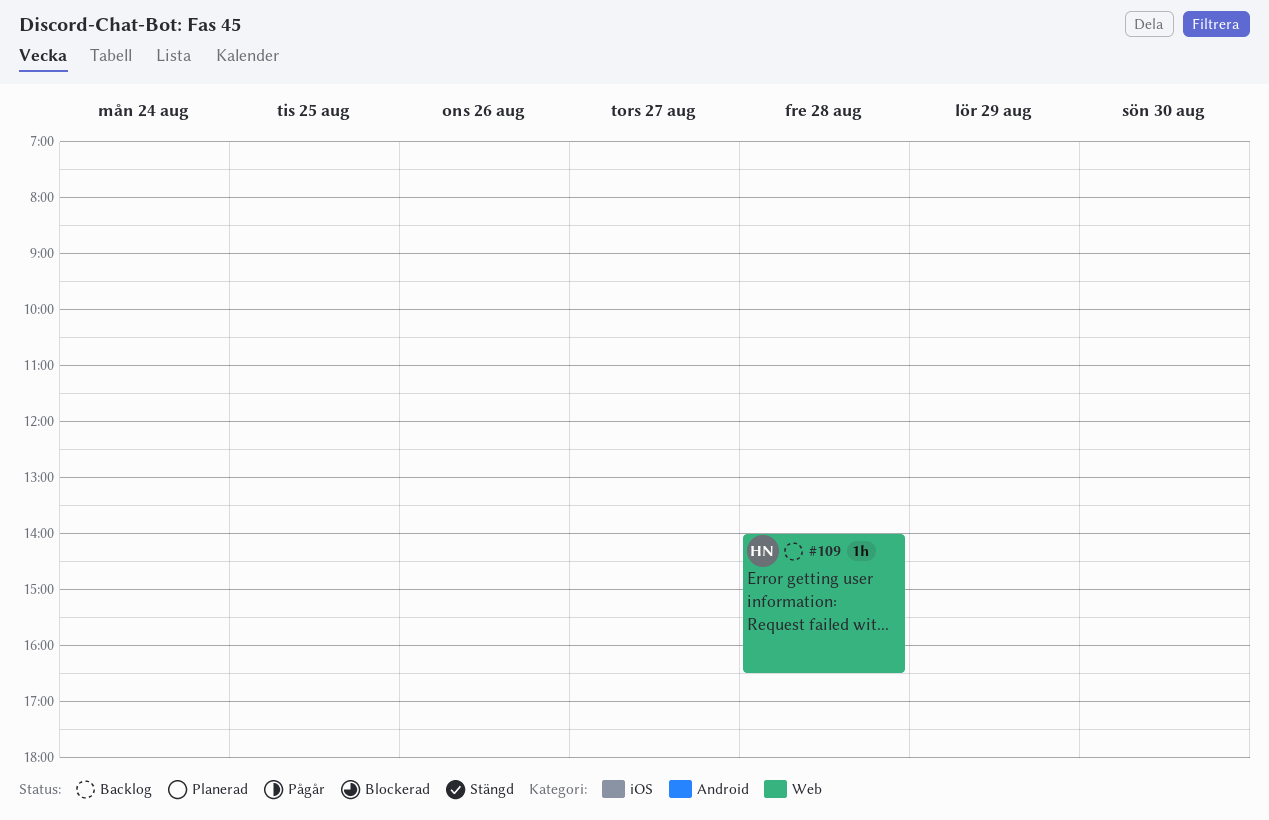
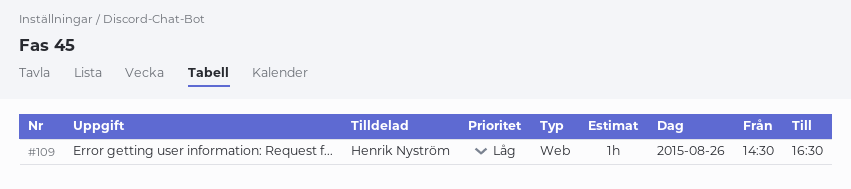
#109, day: Aug 28 -> Aug 26
#109, begins: 14:00 -> 14:30

